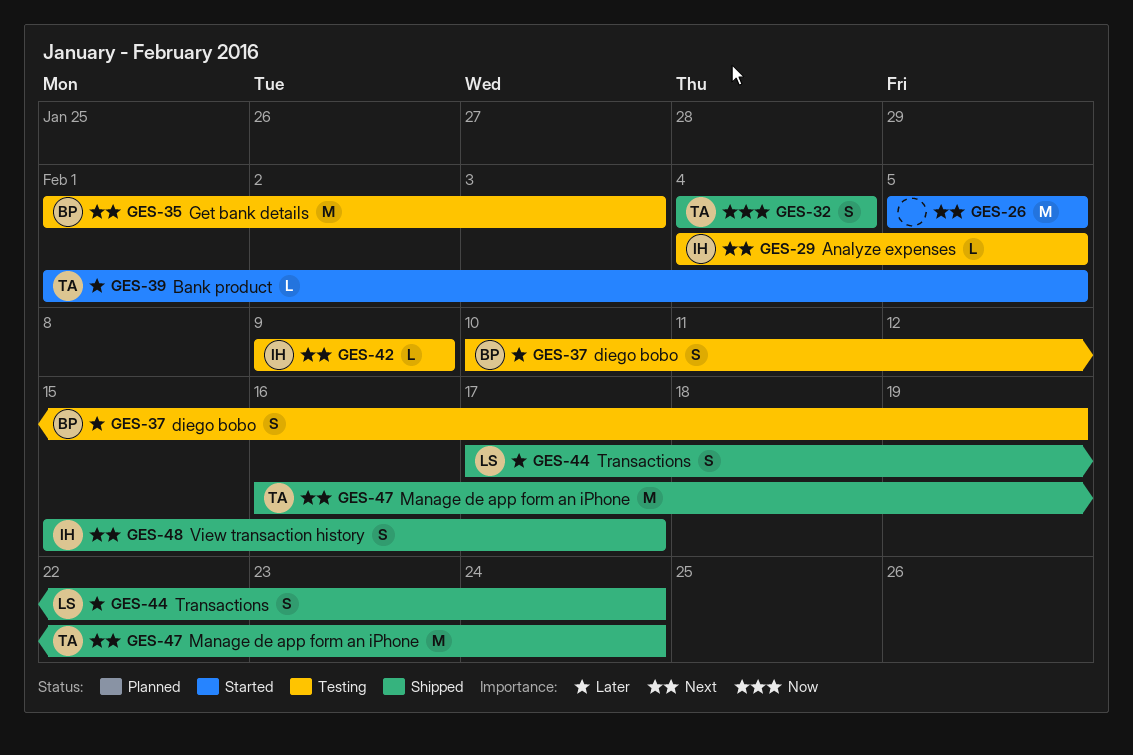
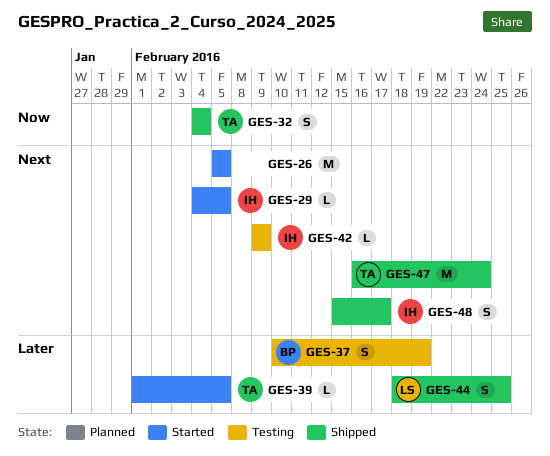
GES-29, status: Testing -> Started
GES-35: present -> none
GES-44, start: Feb 17 -> Feb 18
GES-44, due: Feb 24 -> Feb 25

